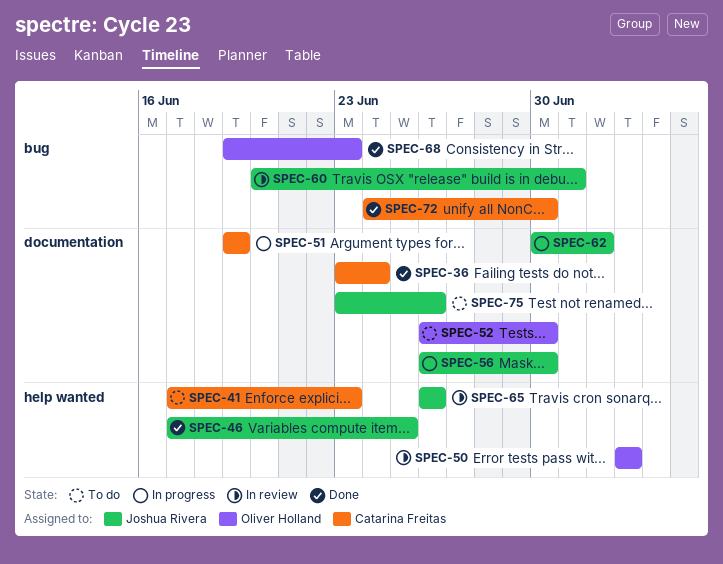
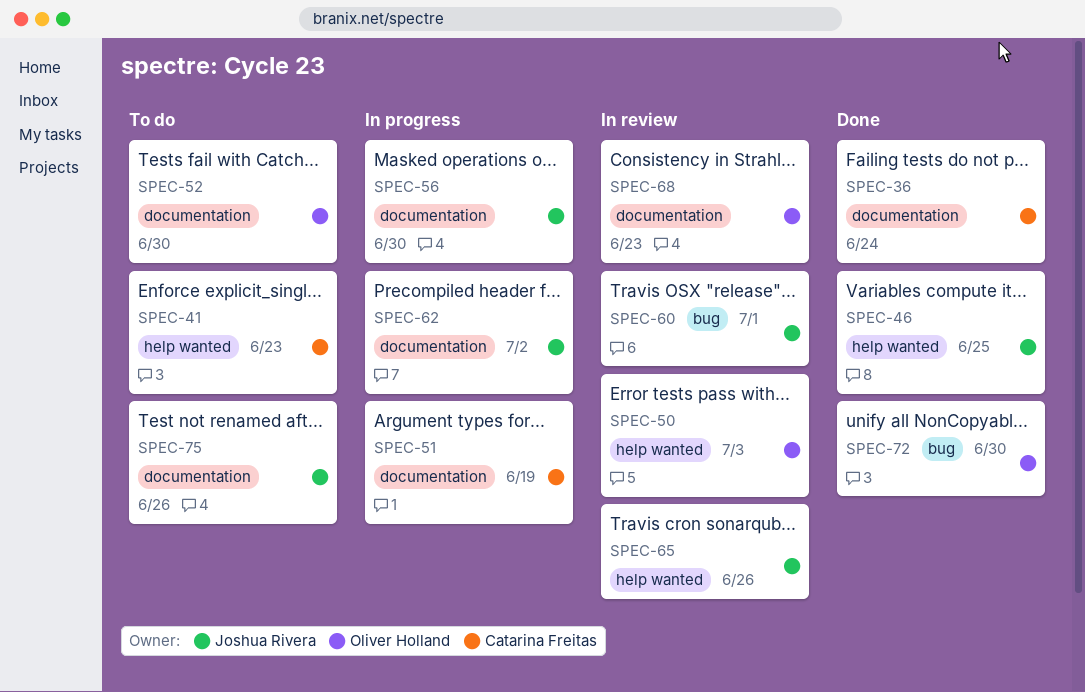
SPEC-68, status: Done -> In review
SPEC-68, label: bug -> documentation
SPEC-72, owner: Catarina Freitas -> Oliver Holland

